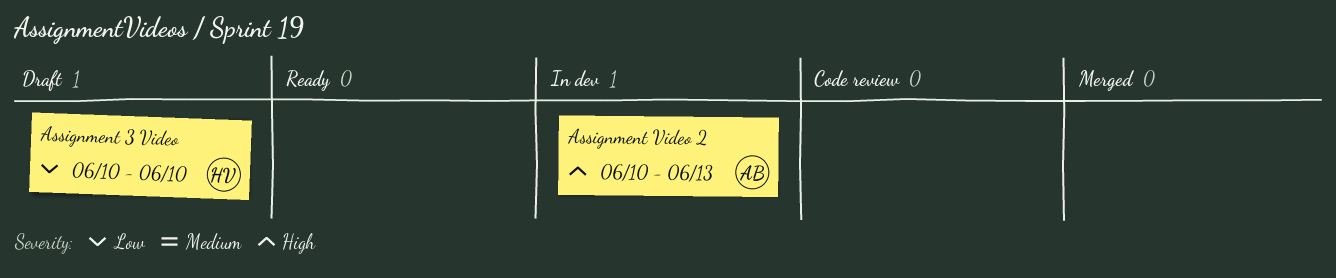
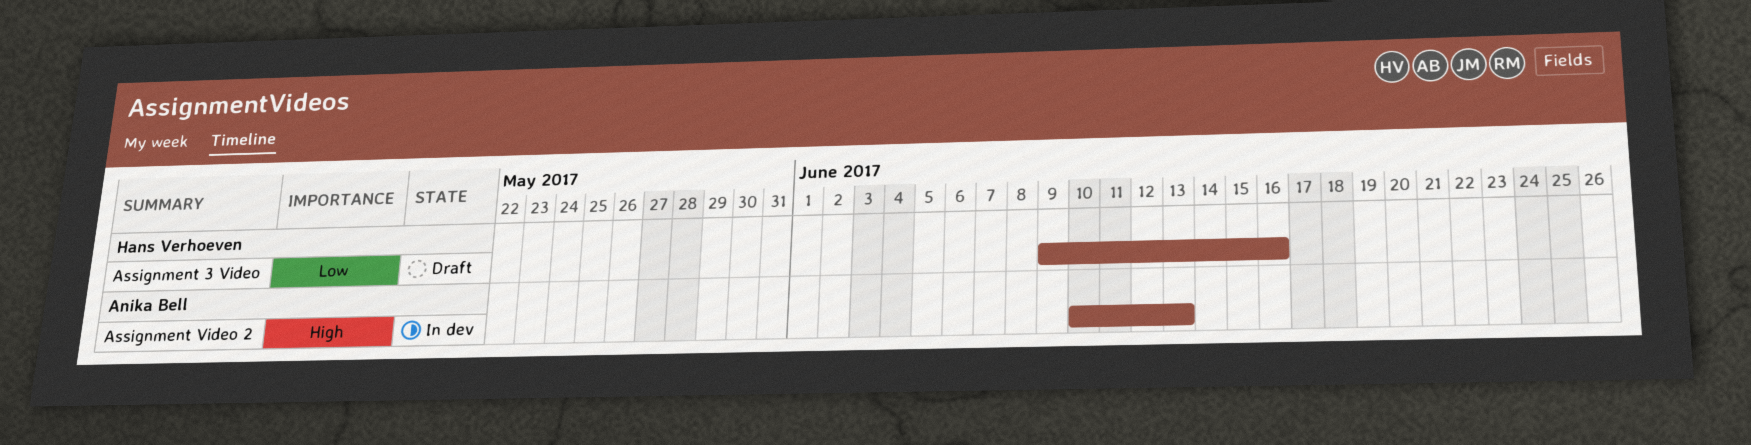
Assignment 3 Video, start: Jun 10 -> Jun 9
Assignment 3 Video, due: Jun 10 -> Jun 16

